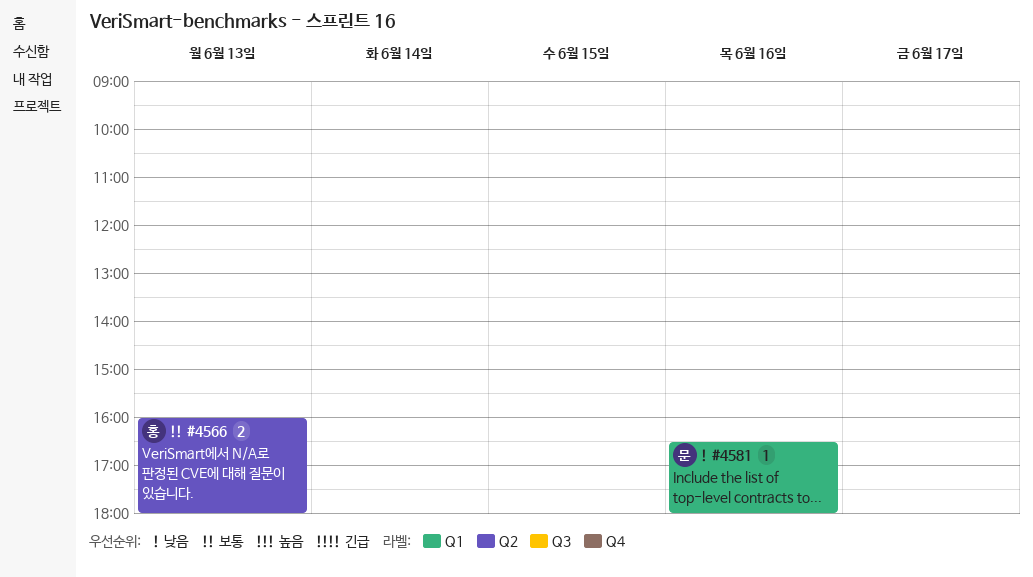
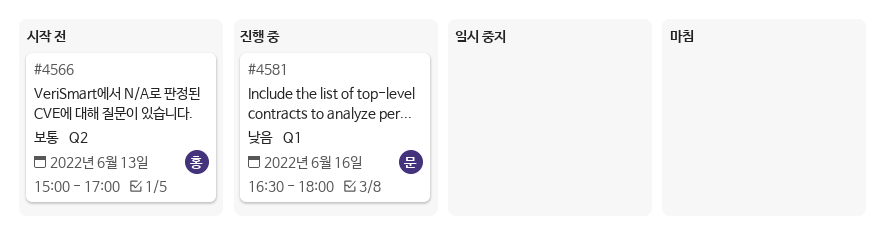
#4566, begins: 16:00 -> 15:00
#4566, ends: 18:00 -> 17:00

